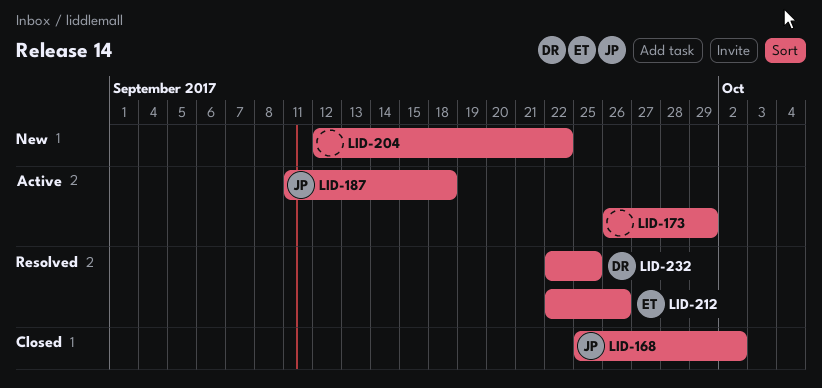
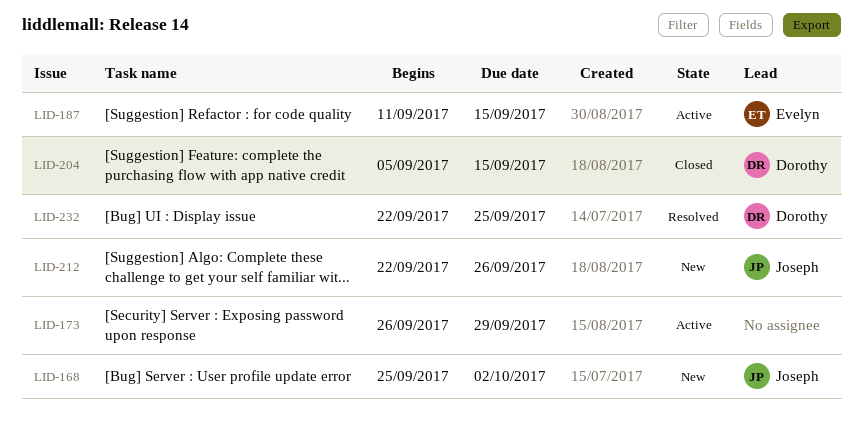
LID-168, status: Closed -> New
LID-187, owner: Joseph -> Evelyn
LID-187, due: Sep 18 -> Sep 15
LID-204, status: New -> Closed
LID-204, owner: none -> Dorothy
LID-204, start: Sep 12 -> Sep 5
LID-204, due: Sep 22 -> Sep 15
LID-212, status: Resolved -> New
LID-212, owner: Evelyn -> Joseph

